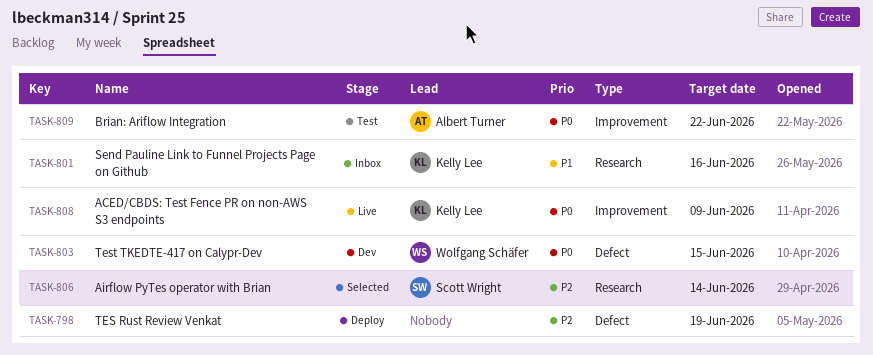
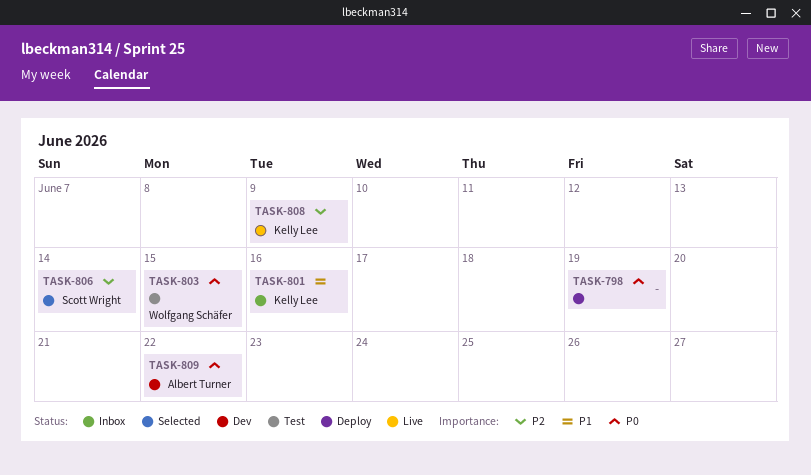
TASK-798, priority: P2 -> P0
TASK-803, status: Dev -> Test
TASK-808, priority: P0 -> P2
TASK-809, status: Test -> Dev

